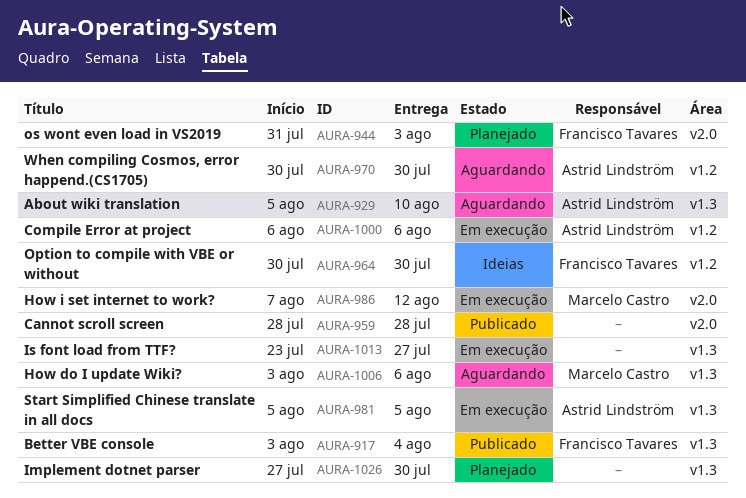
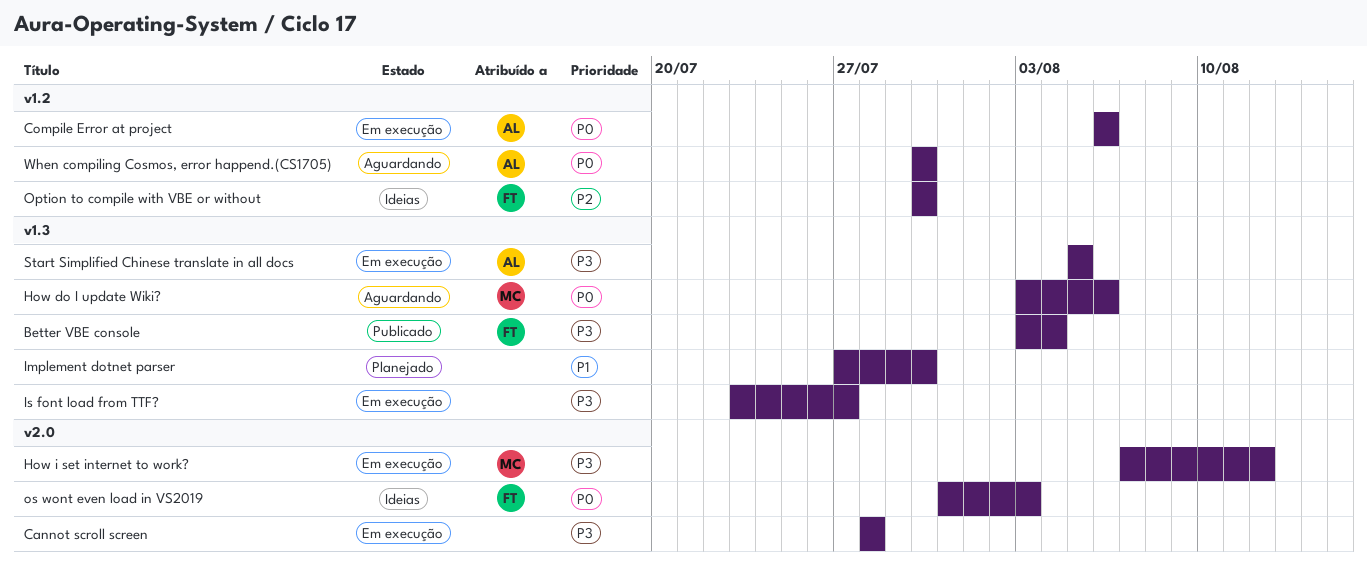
About wiki translation: present -> none
Cannot scroll screen, status: Publicado -> Em execução
os wont even load in VS2019, status: Planejado -> Ideias

